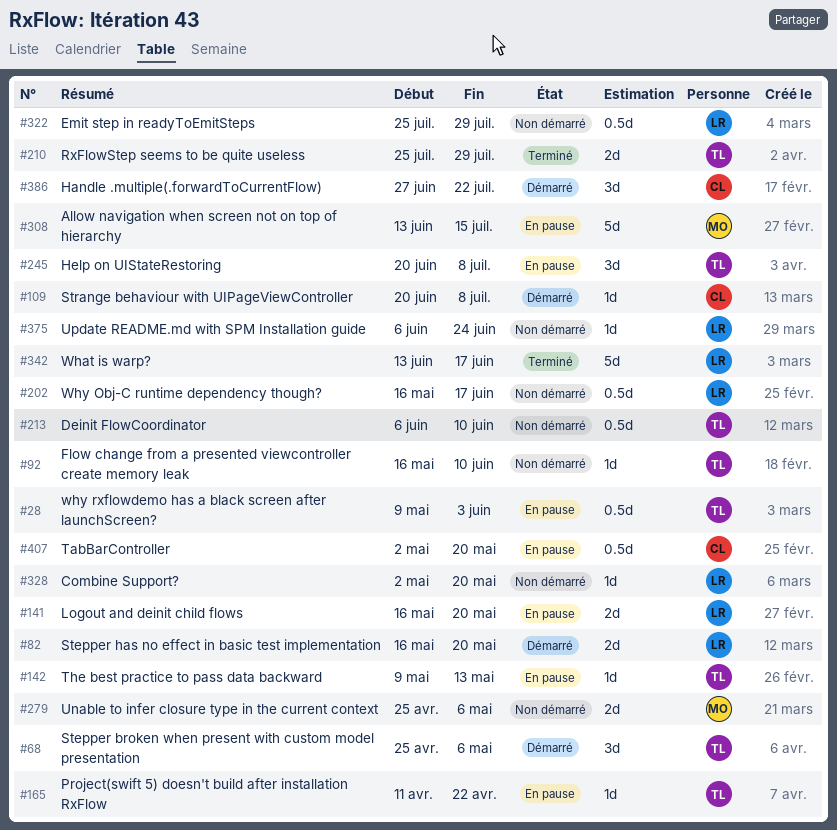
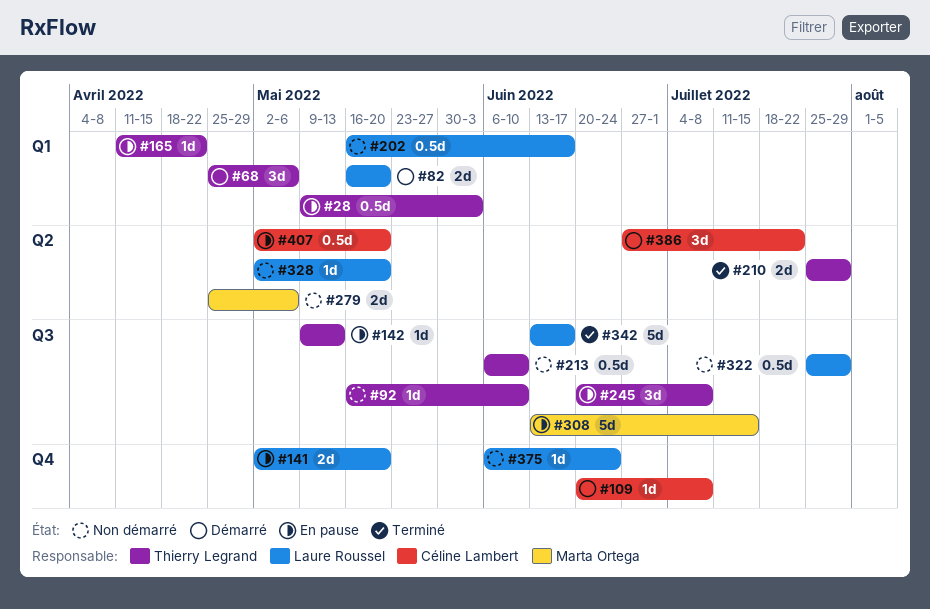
#141, start: May 16 -> May 2

